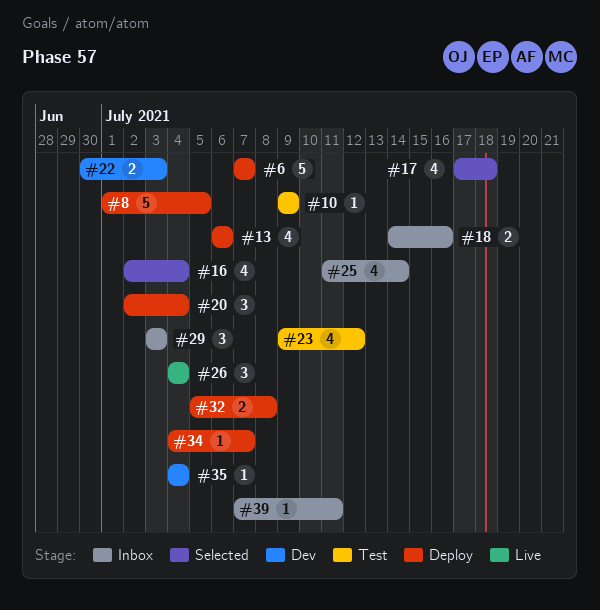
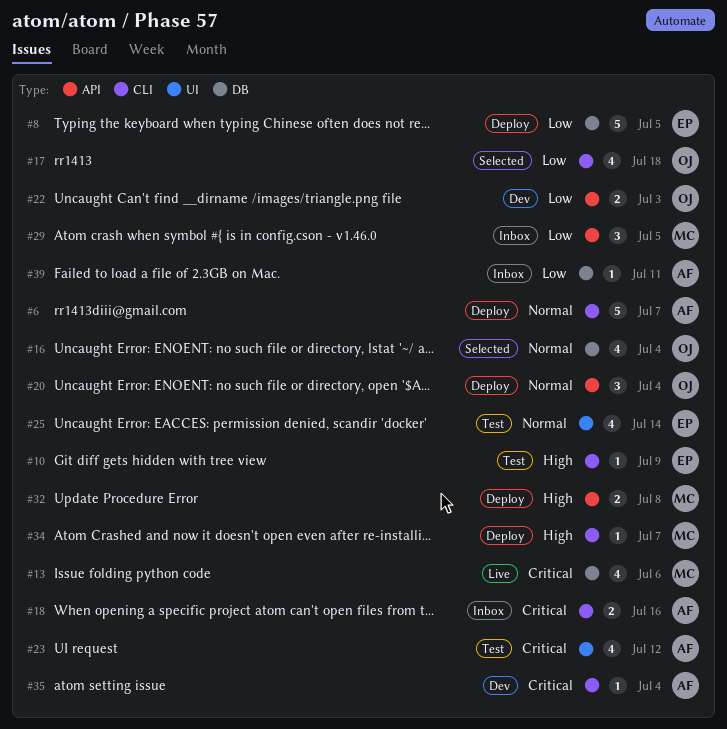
#13, status: Deploy -> Live
#25, status: Inbox -> Test
#26: present -> none
#29, due: Jul 3 -> Jul 5

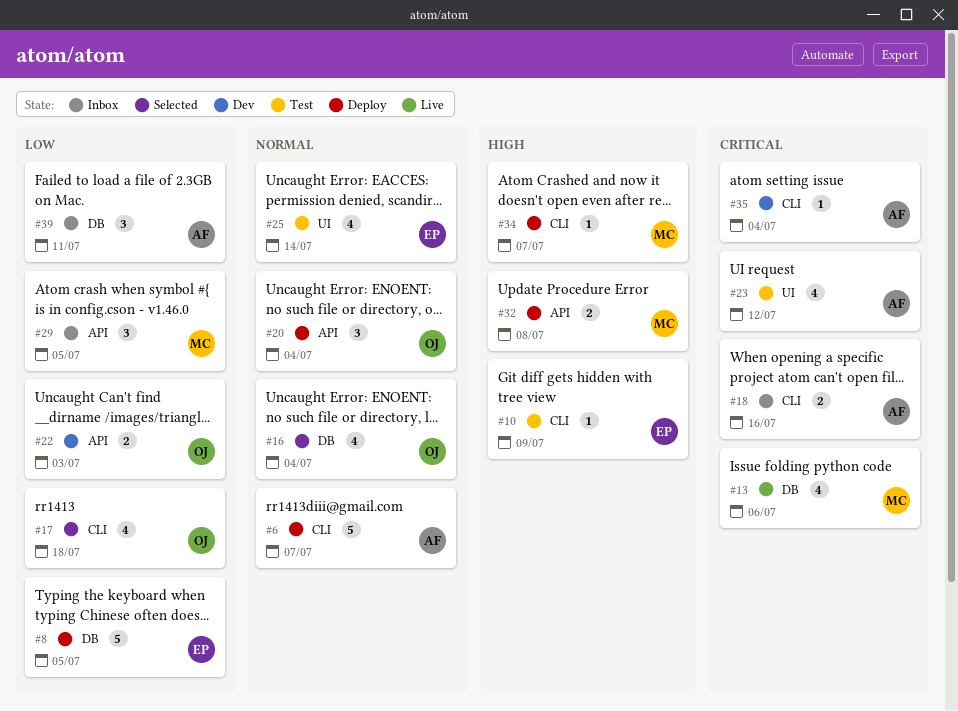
#39, estimate: 1 -> 3

